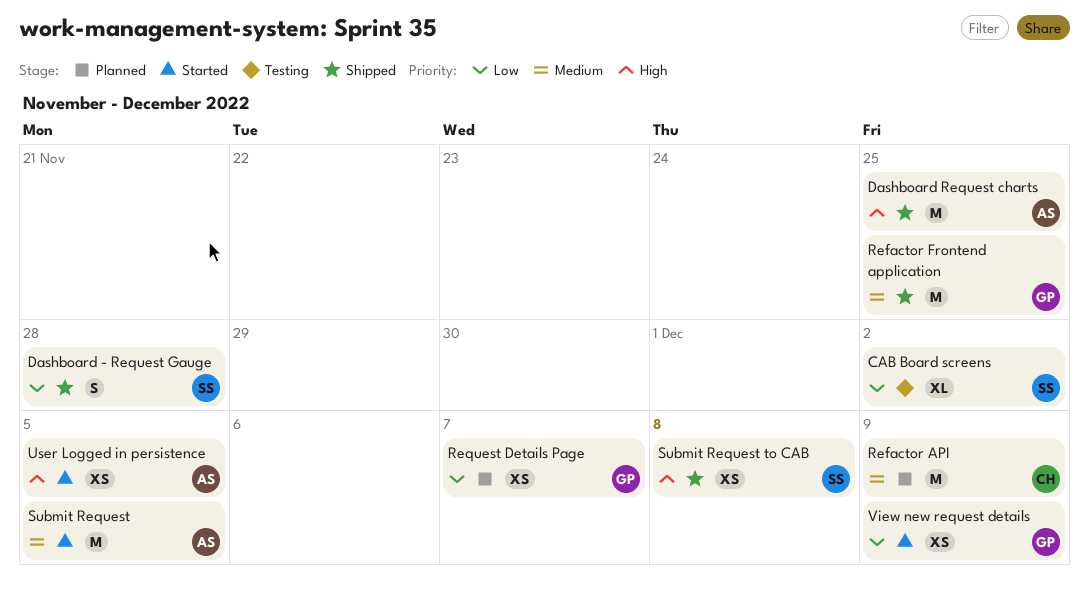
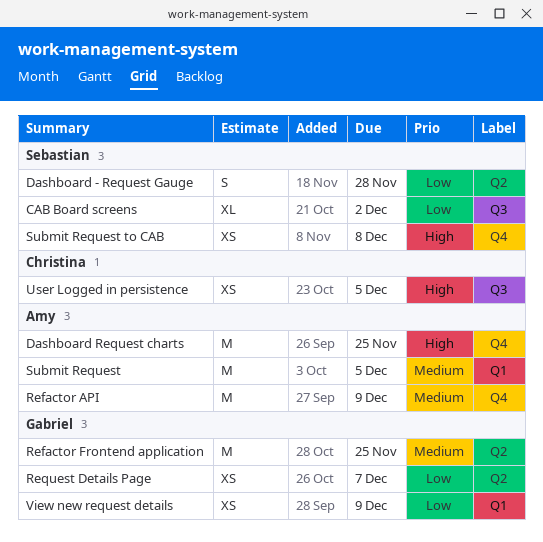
Refactor API, owner: Christina -> Amy
User Logged in persistence, owner: Amy -> Christina

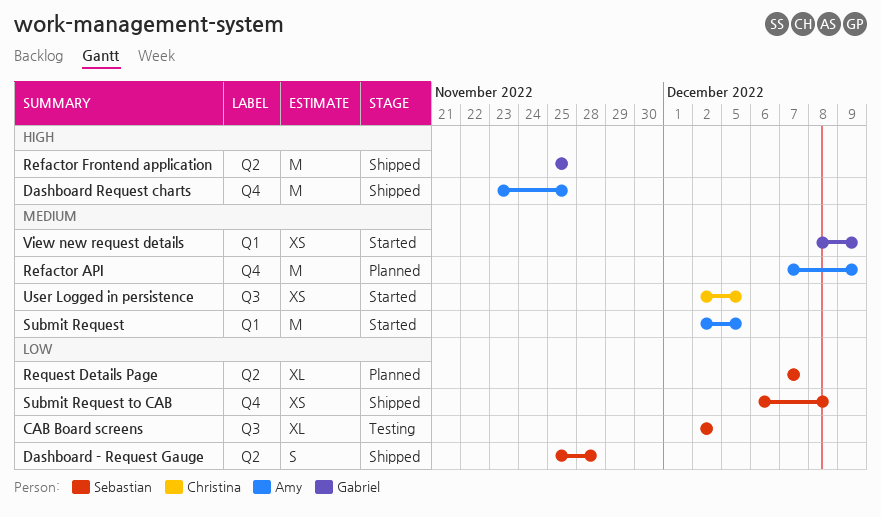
Refactor Frontend application, priority: Medium -> High
Request Details Page, owner: Gabriel -> Sebastian
Request Details Page, estimate: XS -> XL
Submit Request to CAB, priority: High -> Low
User Logged in persistence, priority: High -> Medium
View new request details, priority: Low -> Medium

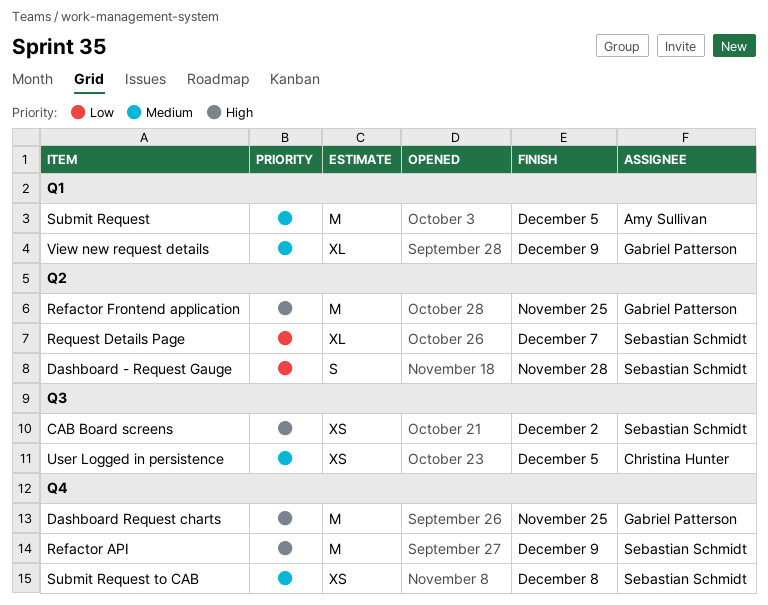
CAB Board screens, priority: Low -> High
CAB Board screens, estimate: XL -> XS
Dashboard Request charts, owner: Amy Sullivan -> Gabriel Patterson
Refactor API, owner: Amy Sullivan -> Sebastian Schmidt
Refactor API, priority: Medium -> High
Submit Request to CAB, priority: Low -> Medium
View new request details, estimate: XS -> XL

